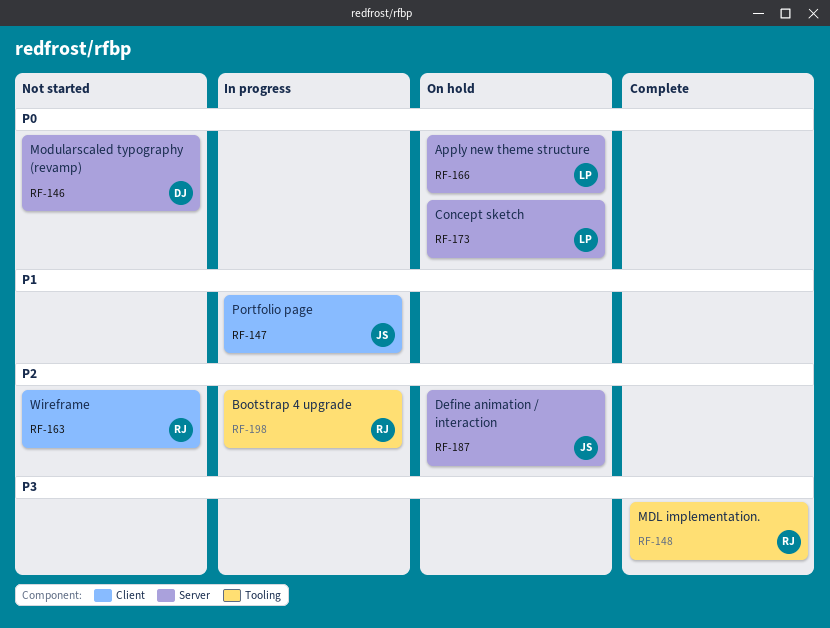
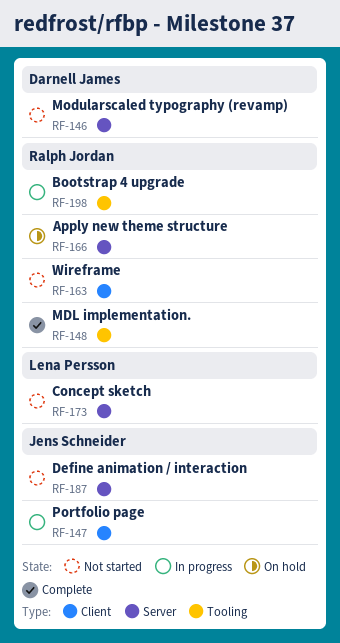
RF-166, owner: Lena Persson -> Ralph Jordan
RF-173, status: On hold -> Not started
RF-187, status: On hold -> Not started

